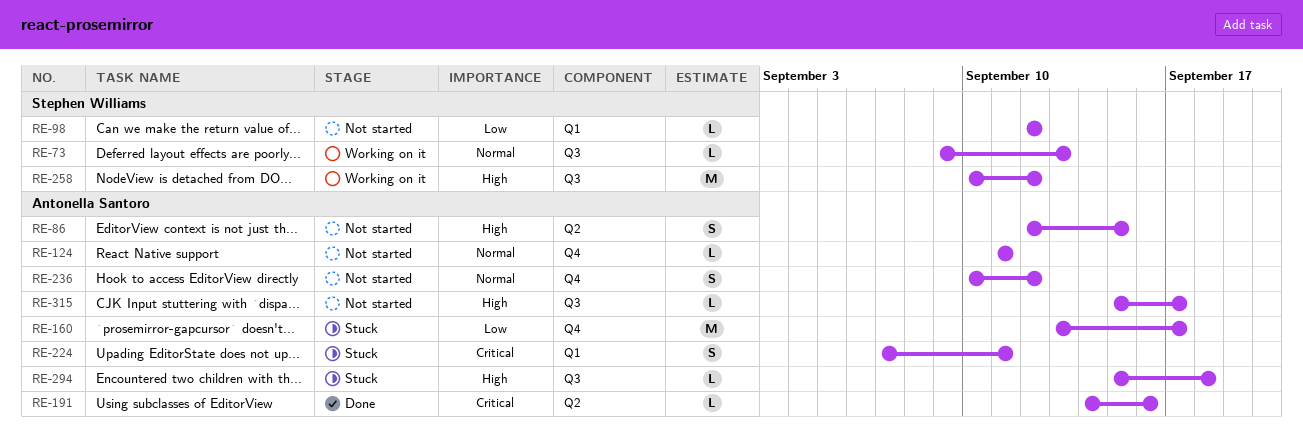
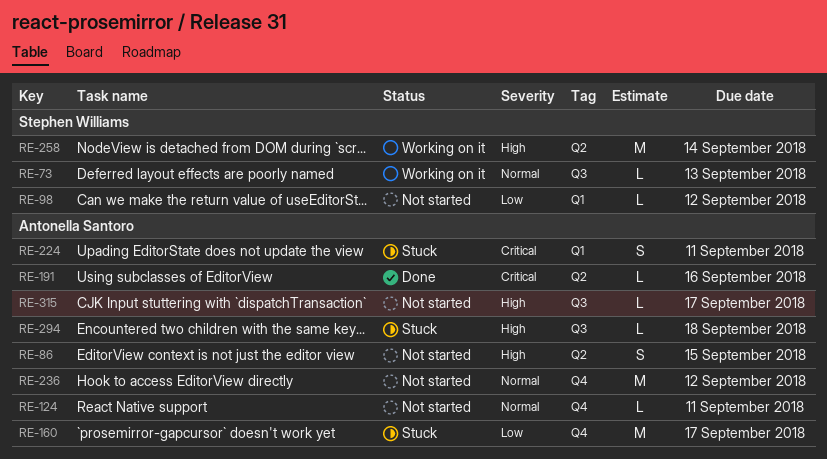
RE-236, estimate: S -> M
RE-258, label: Q3 -> Q2
RE-258, due: Sep 12 -> Sep 14

